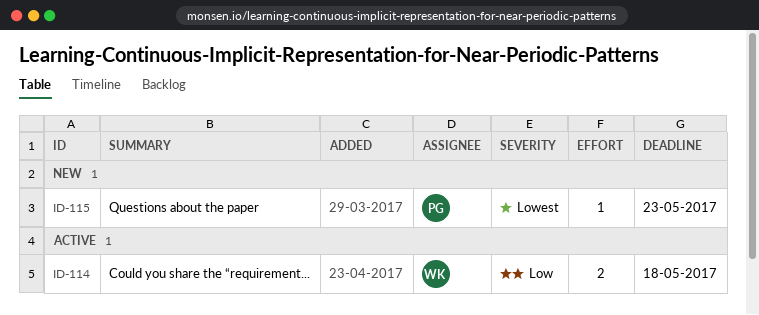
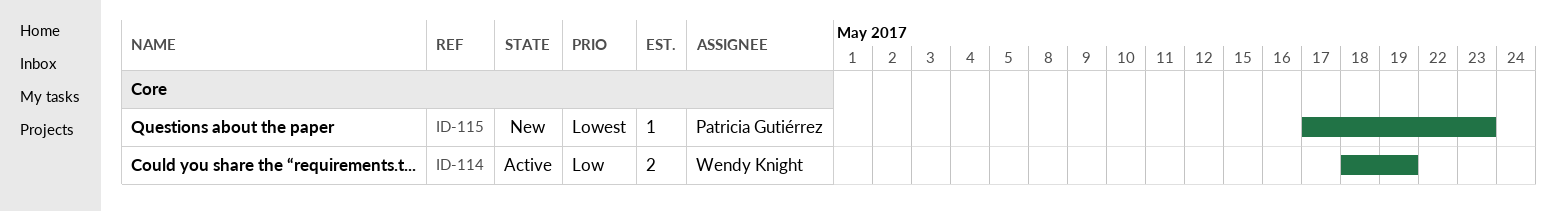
ID-114, due: May 18 -> May 19

